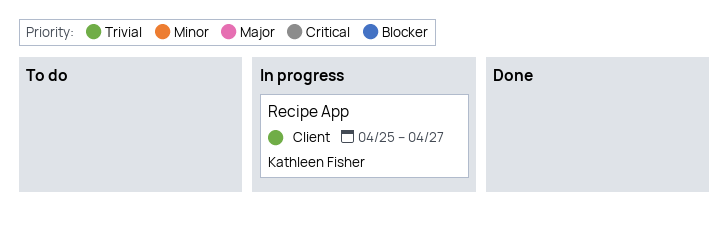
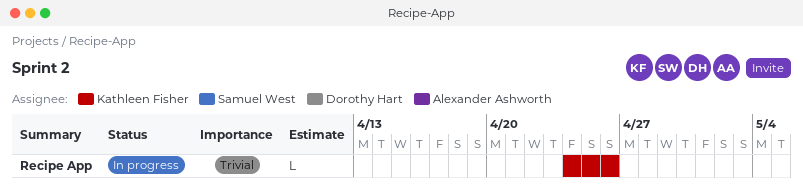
Recipe App, start: Apr 25 -> Apr 24
Recipe App, due: Apr 27 -> Apr 26

